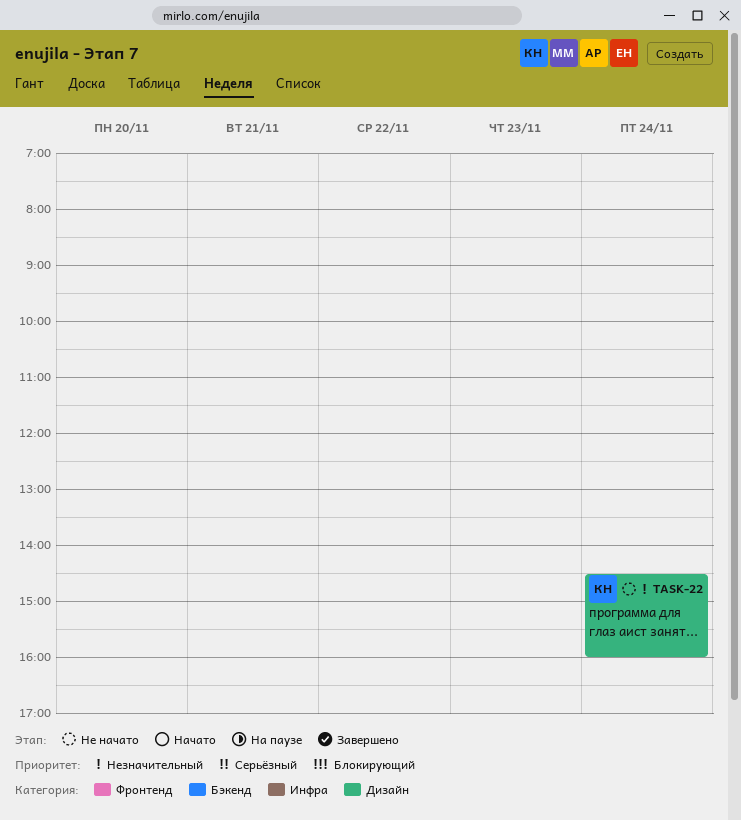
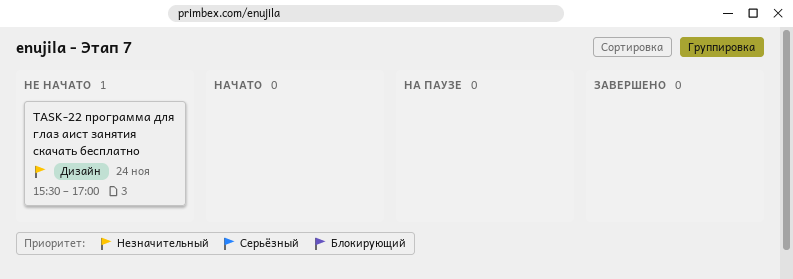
TASK-22, begins: 14:30 -> 15:30
TASK-22, ends: 16:00 -> 17:00

